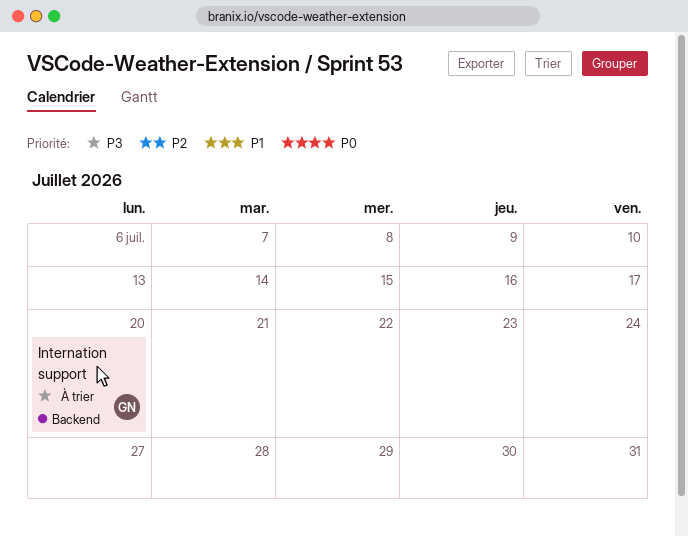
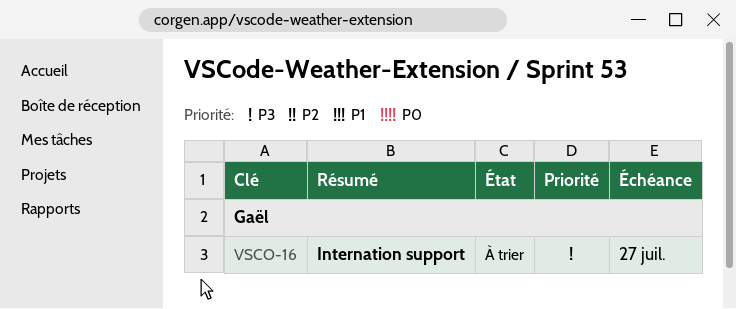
Internation support, due: Jul 20 -> Jul 27

